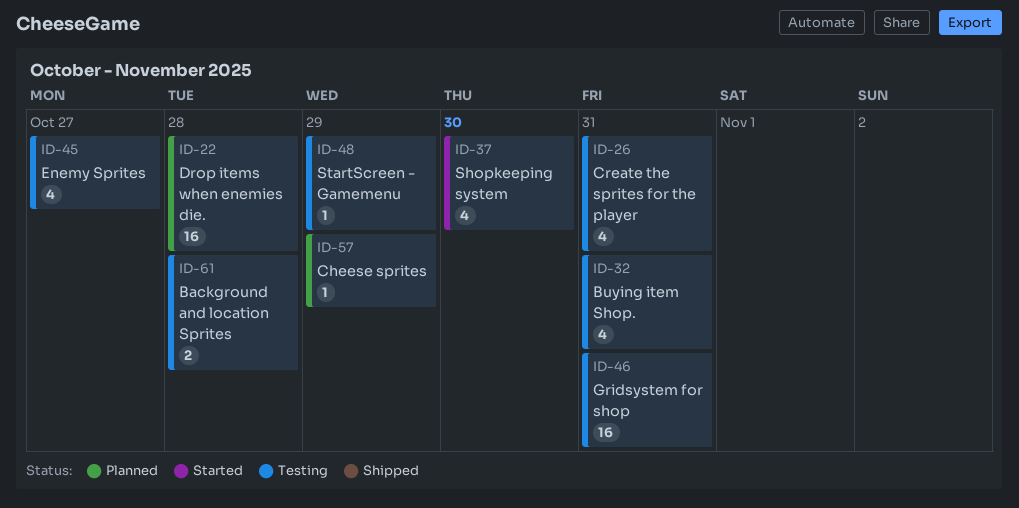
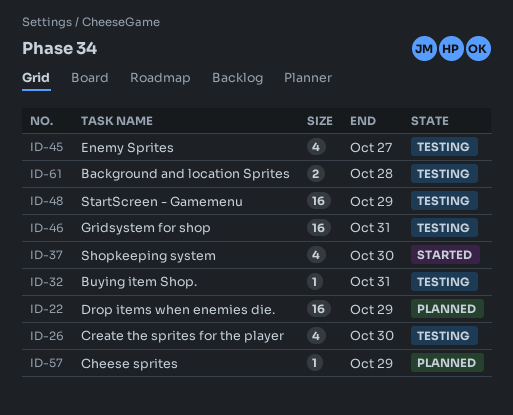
ID-22, due: Oct 28 -> Oct 29
ID-26, due: Oct 31 -> Oct 30
ID-32, estimate: 4 -> 1
ID-48, estimate: 1 -> 16

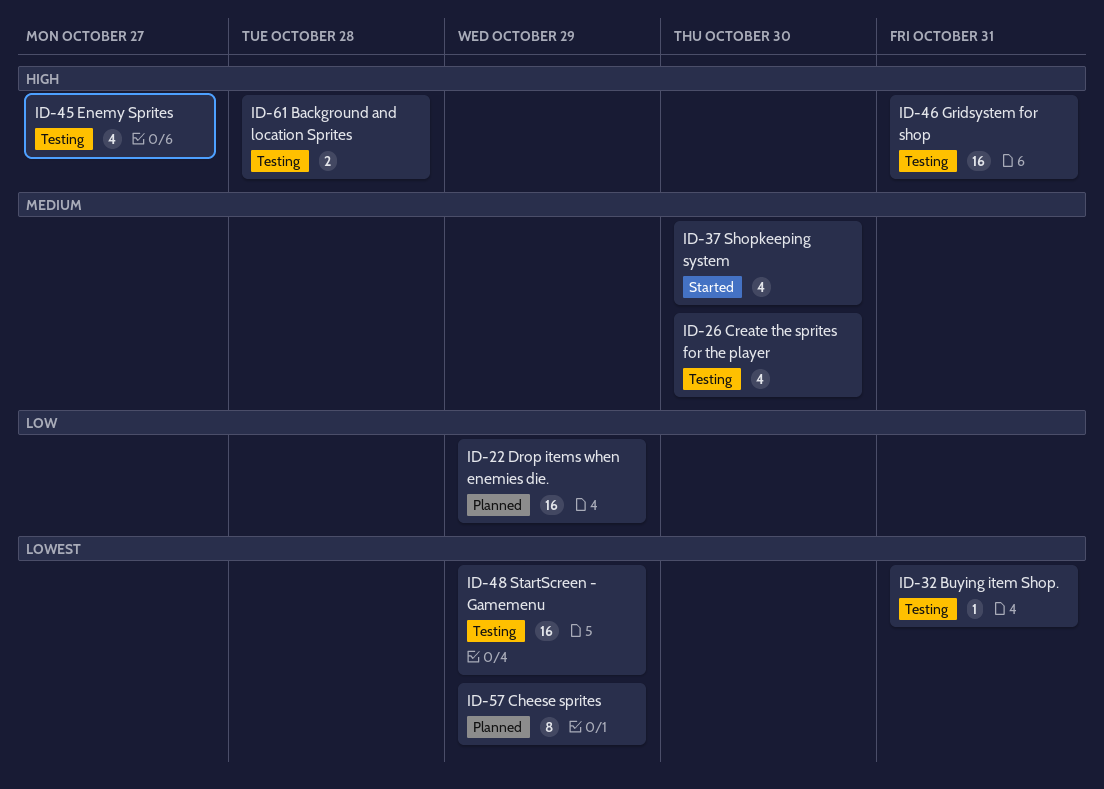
ID-57, estimate: 1 -> 8

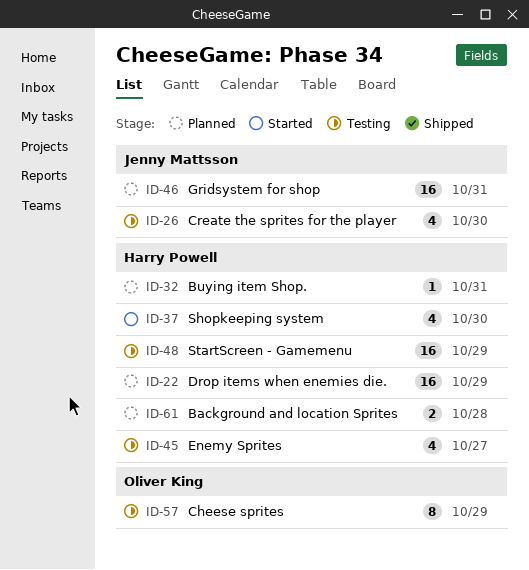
ID-32, status: Testing -> Planned
ID-46, status: Testing -> Planned
ID-57, status: Planned -> Testing
ID-61, status: Testing -> Planned

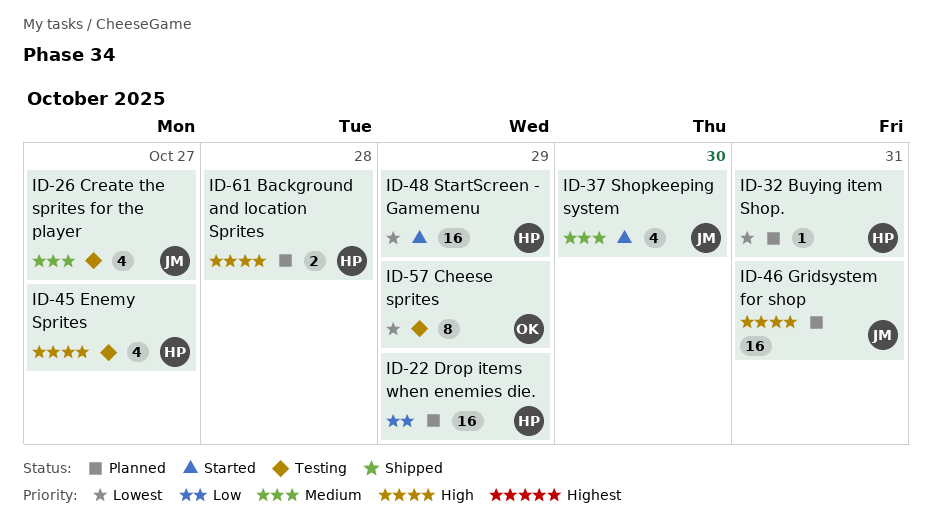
ID-26, due: Oct 30 -> Oct 27
ID-37, owner: Harry Powell -> Jenny Mattsson
ID-48, status: Testing -> Started

